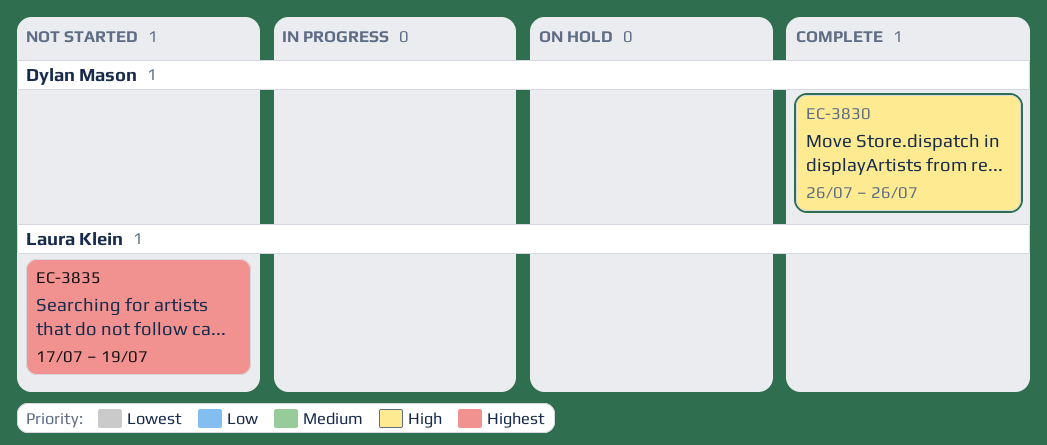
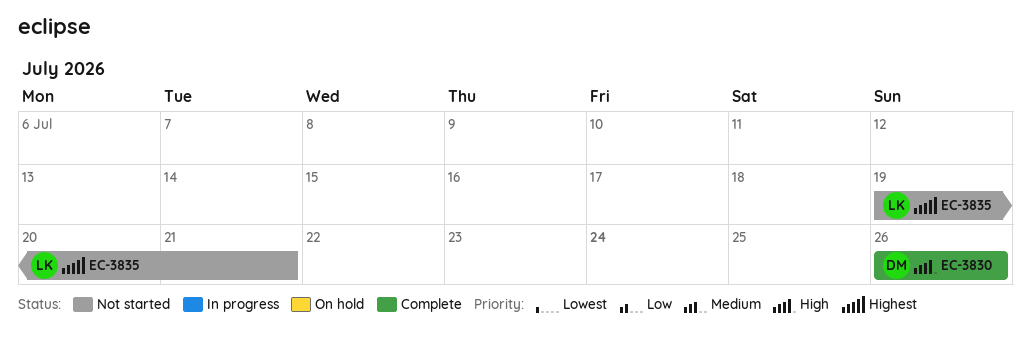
EC-3835, start: Jul 17 -> Jul 19
EC-3835, due: Jul 19 -> Jul 21

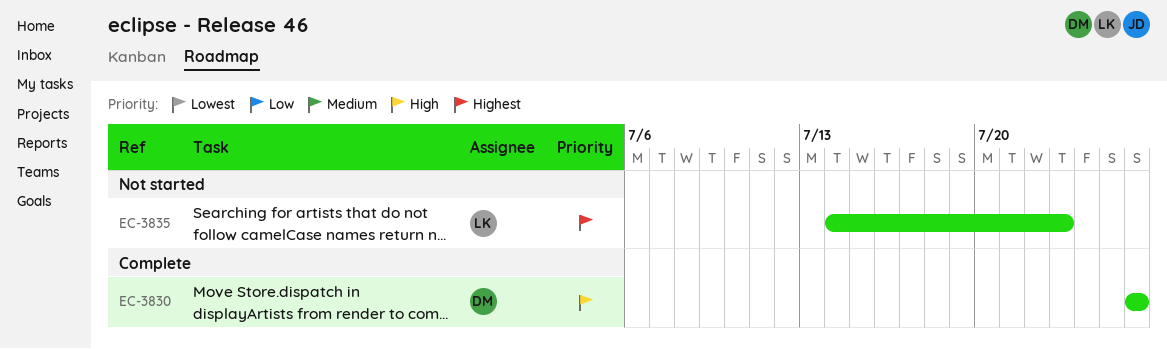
EC-3835, start: Jul 19 -> Jul 14
EC-3835, due: Jul 21 -> Jul 23

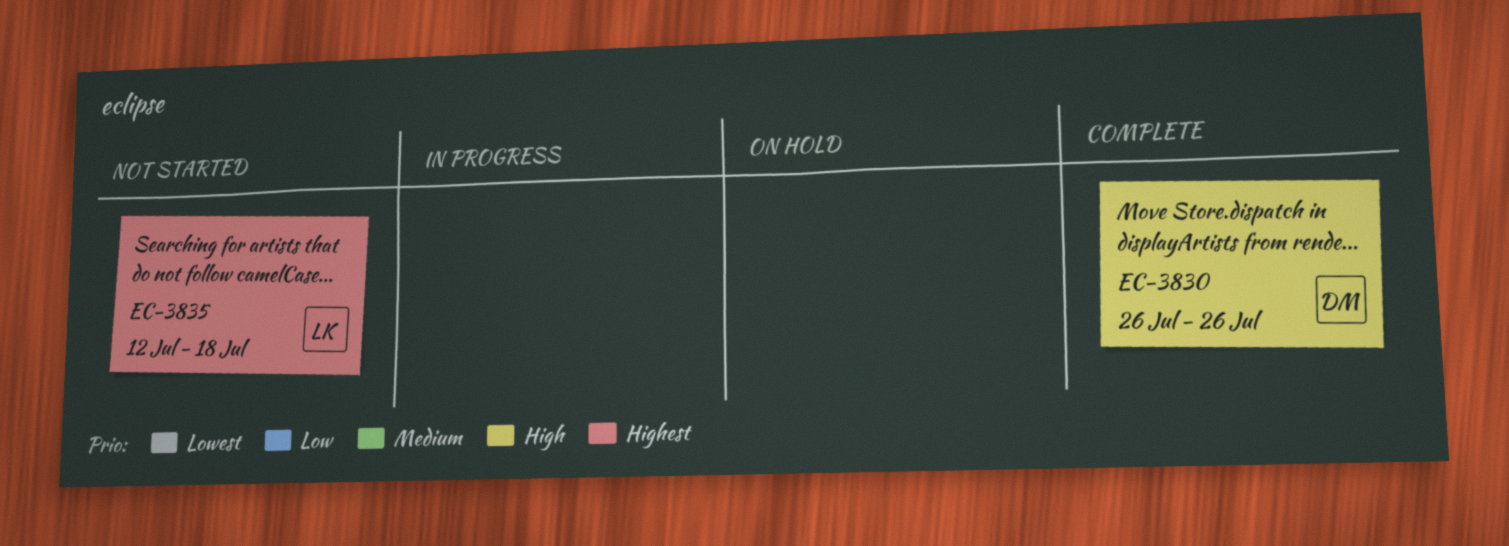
EC-3835, start: Jul 14 -> Jul 12
EC-3835, due: Jul 23 -> Jul 18

